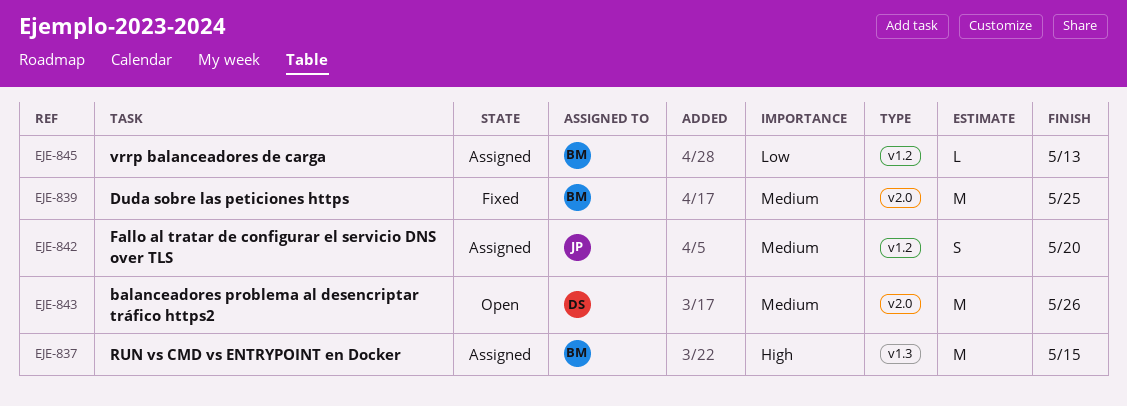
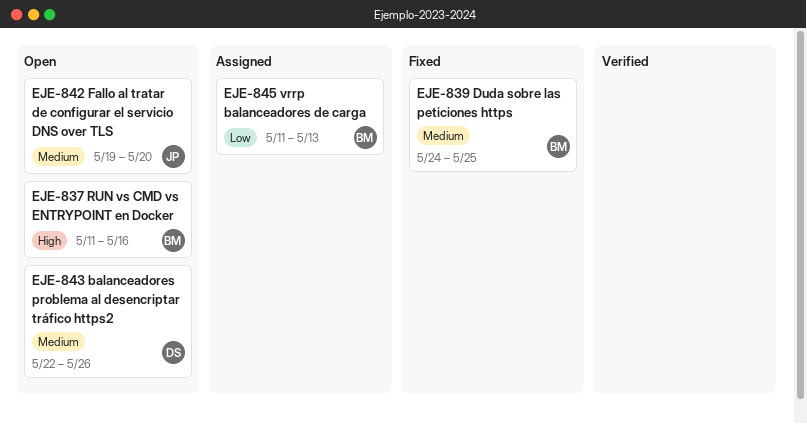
EJE-837, status: Assigned -> Open
EJE-837, due: May 15 -> May 16
EJE-842, status: Assigned -> Open

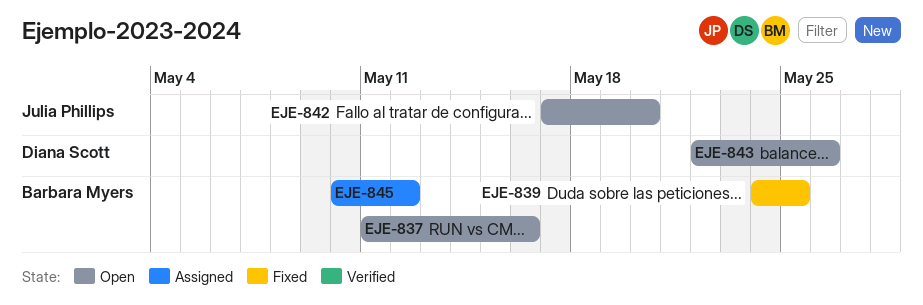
EJE-842, start: May 19 -> May 17
EJE-845, start: May 11 -> May 10
EJE-845, due: May 13 -> May 12

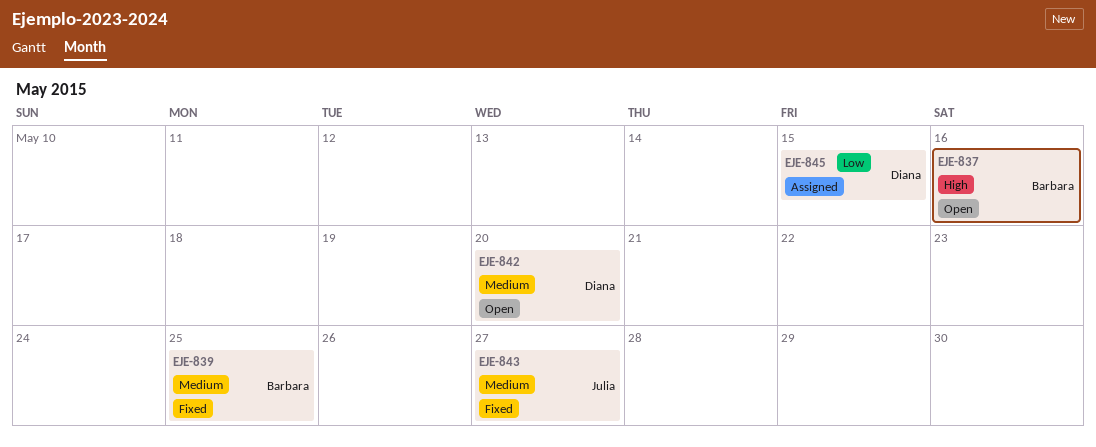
EJE-842, owner: Julia Phillips -> Diana Scott
EJE-843, status: Open -> Fixed
EJE-843, owner: Diana Scott -> Julia Phillips
EJE-843, due: May 26 -> May 27
EJE-845, owner: Barbara Myers -> Diana Scott
EJE-845, due: May 12 -> May 15

